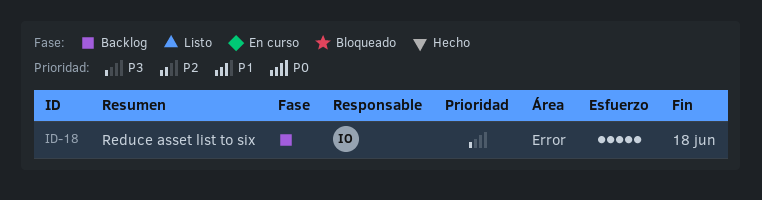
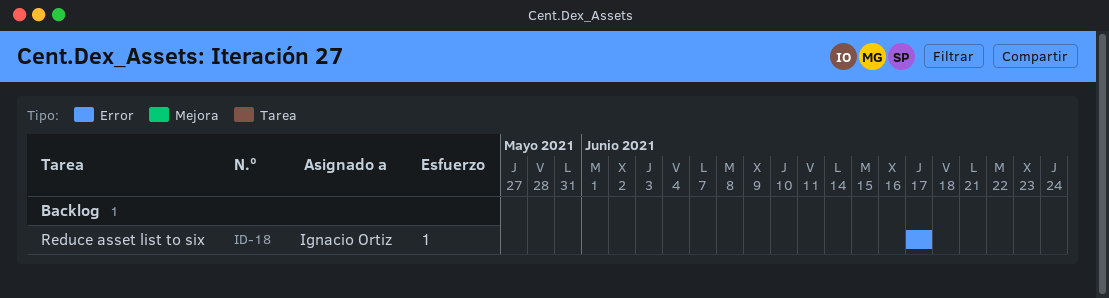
ID-18, estimate: 5 -> 1
ID-18, due: Jun 18 -> Jun 17

